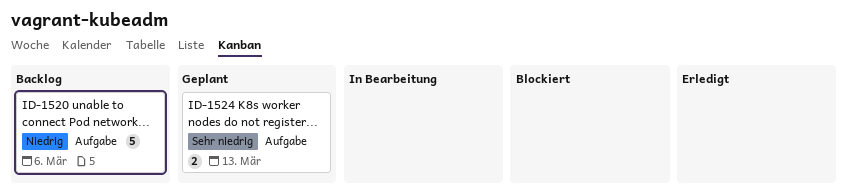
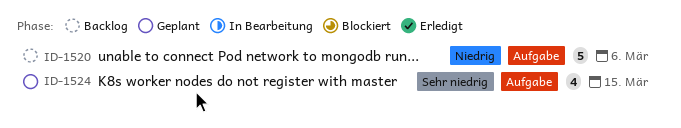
ID-1524, estimate: 2 -> 4
ID-1524, due: Mar 13 -> Mar 15

